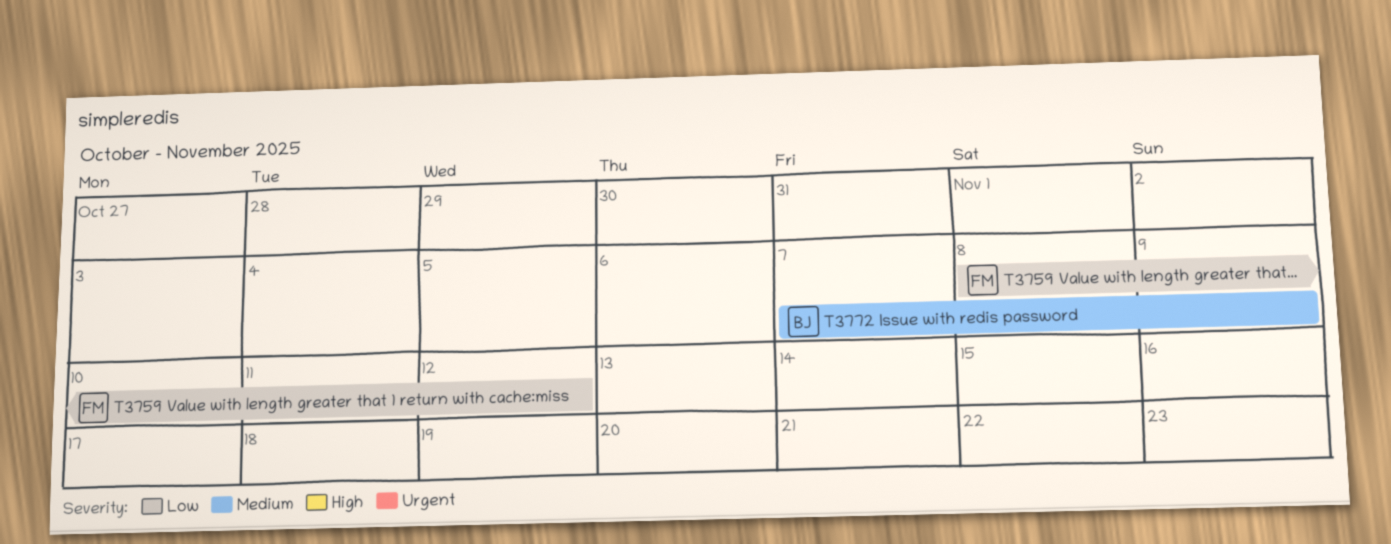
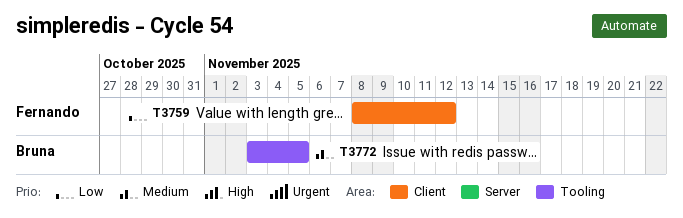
T3772, start: Nov 7 -> Nov 3
T3772, due: Nov 9 -> Nov 5

